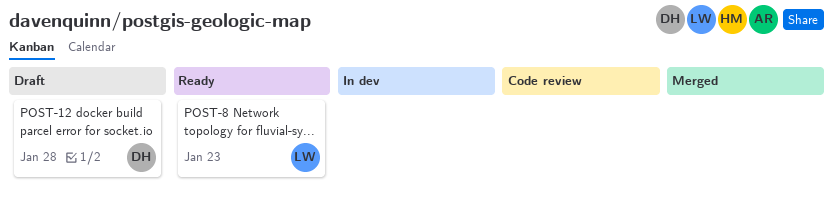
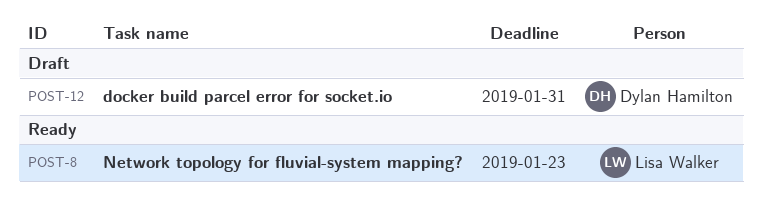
POST-12, due: Jan 28 -> Jan 31

